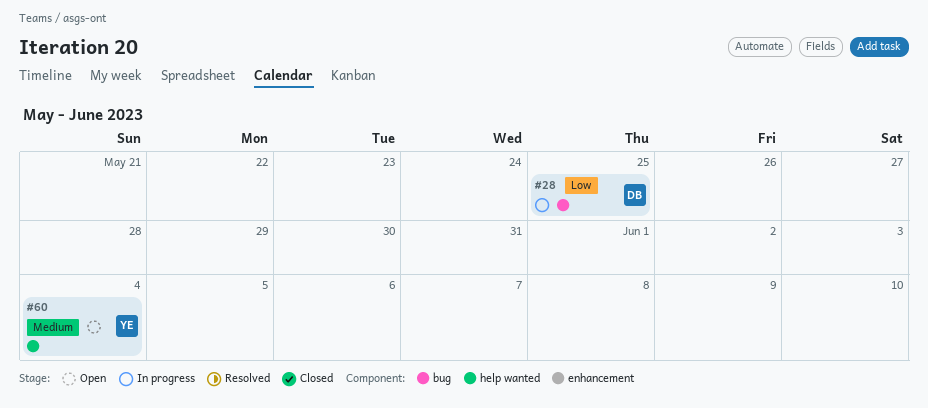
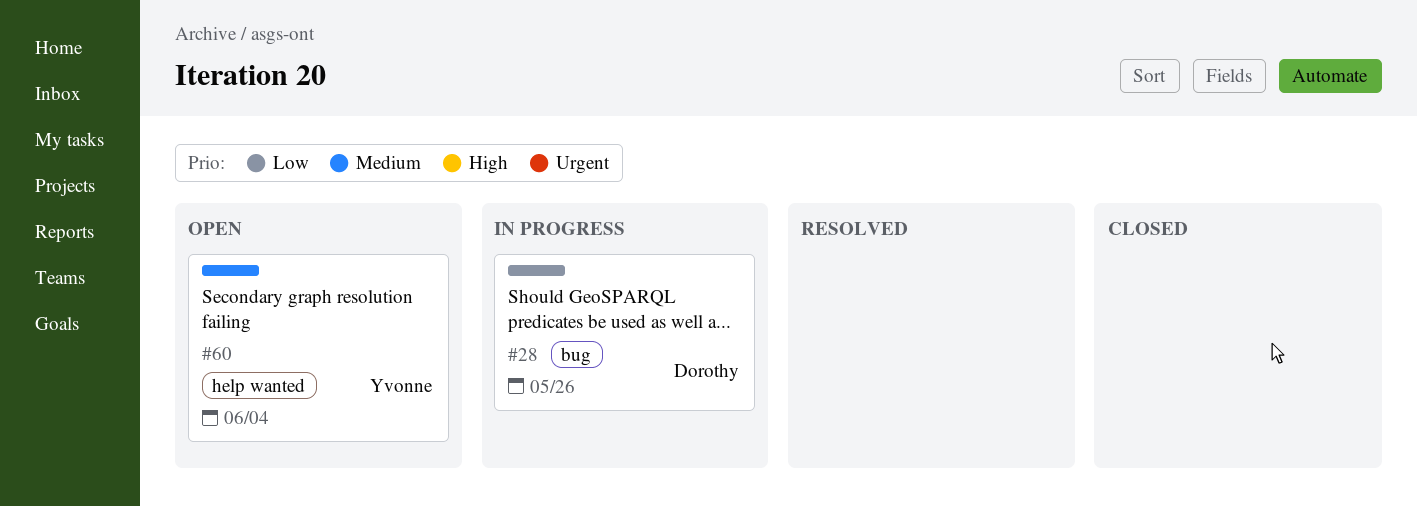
#28, due: May 25 -> May 26

